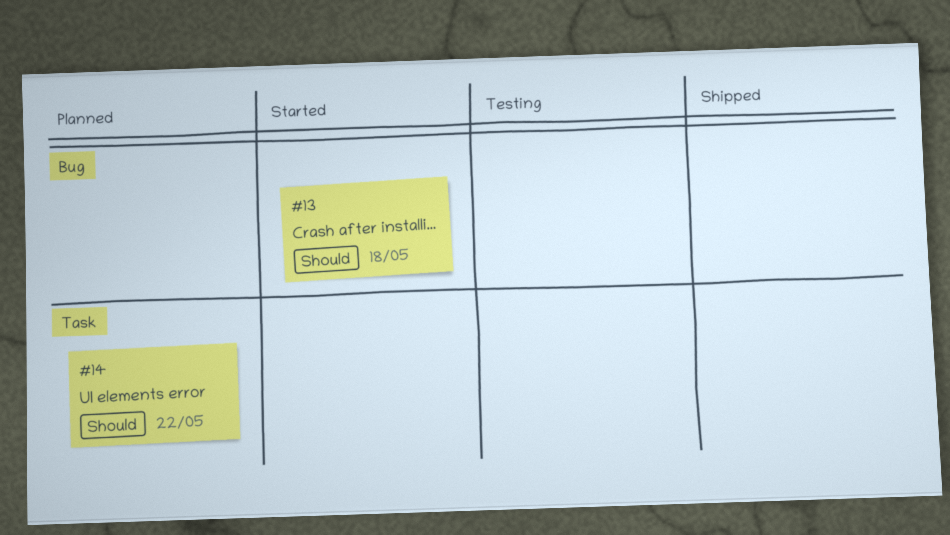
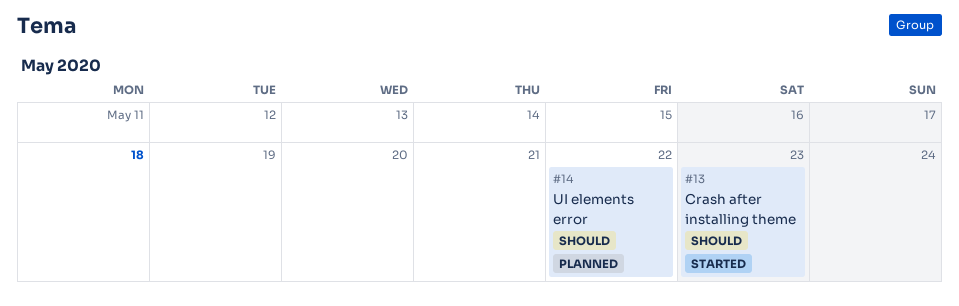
#13, due: May 18 -> May 23

